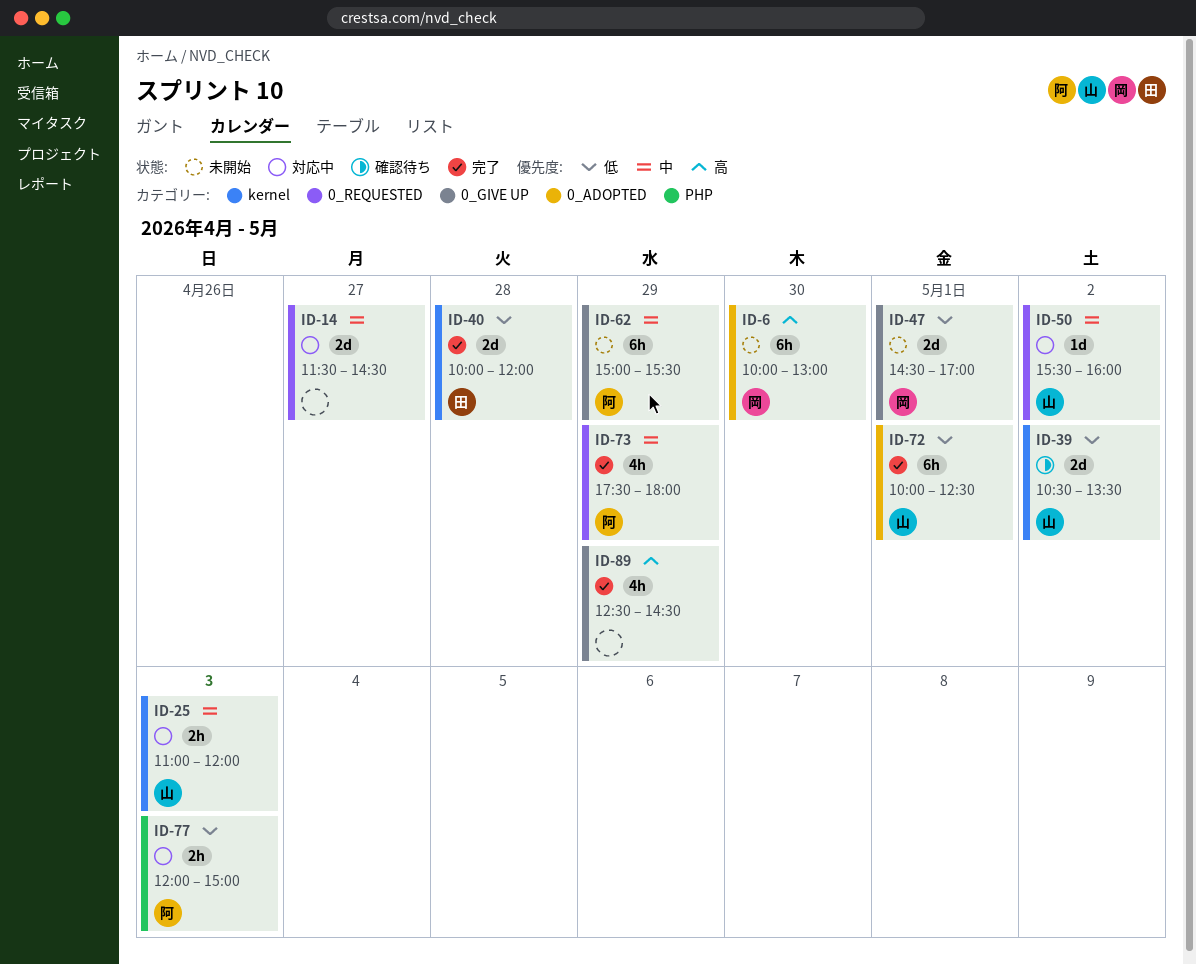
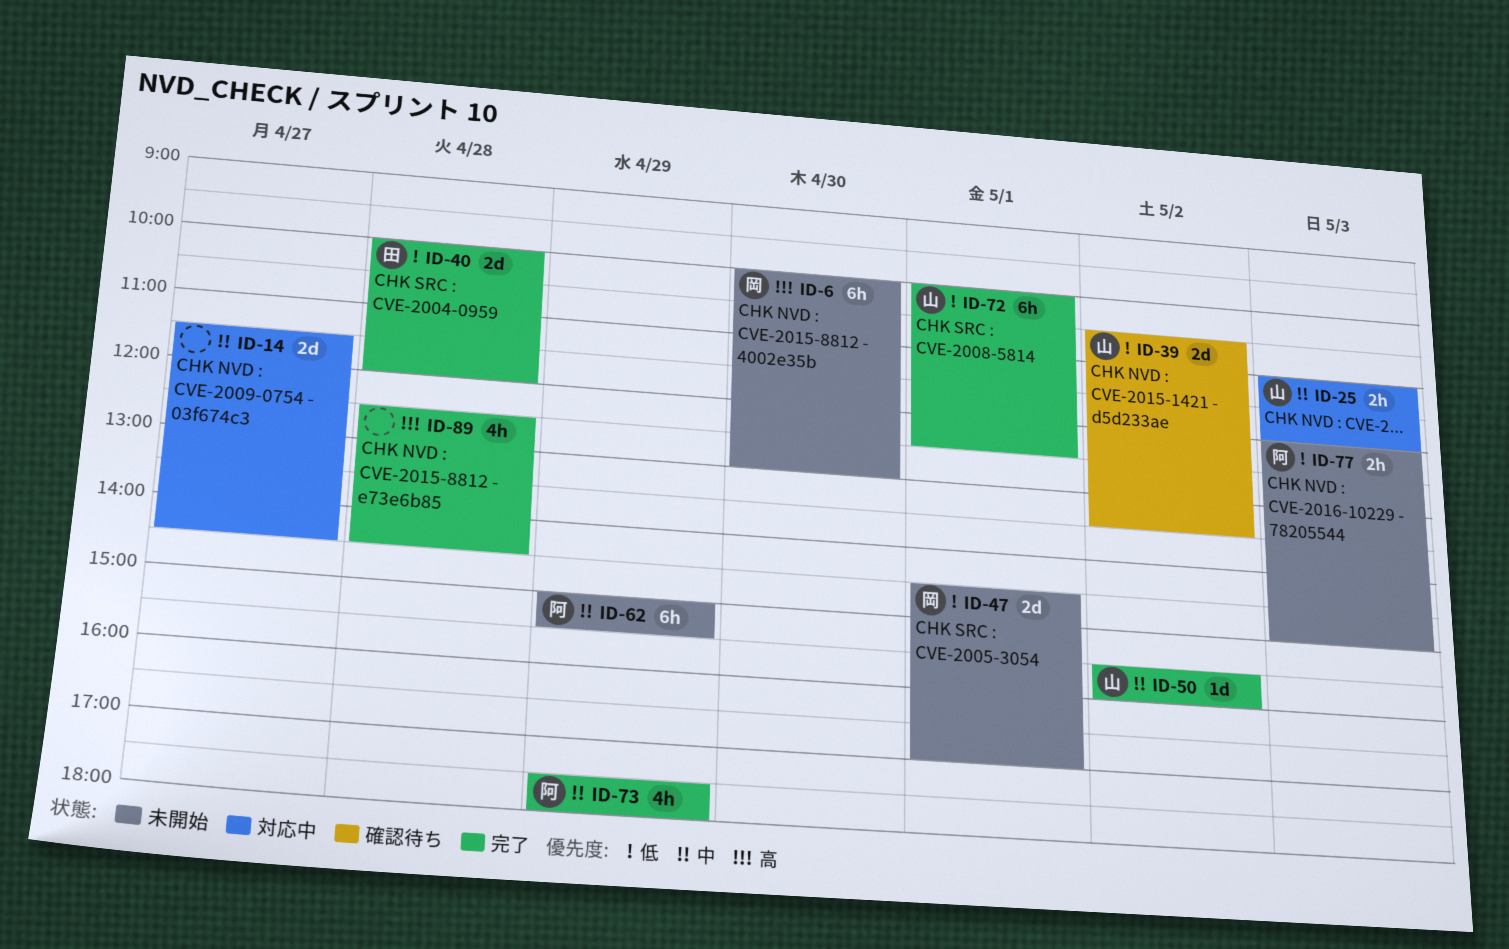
ID-50, status: 対応中 -> 完了
ID-77, status: 対応中 -> 未開始
ID-89, day: Apr 29 -> Apr 28

